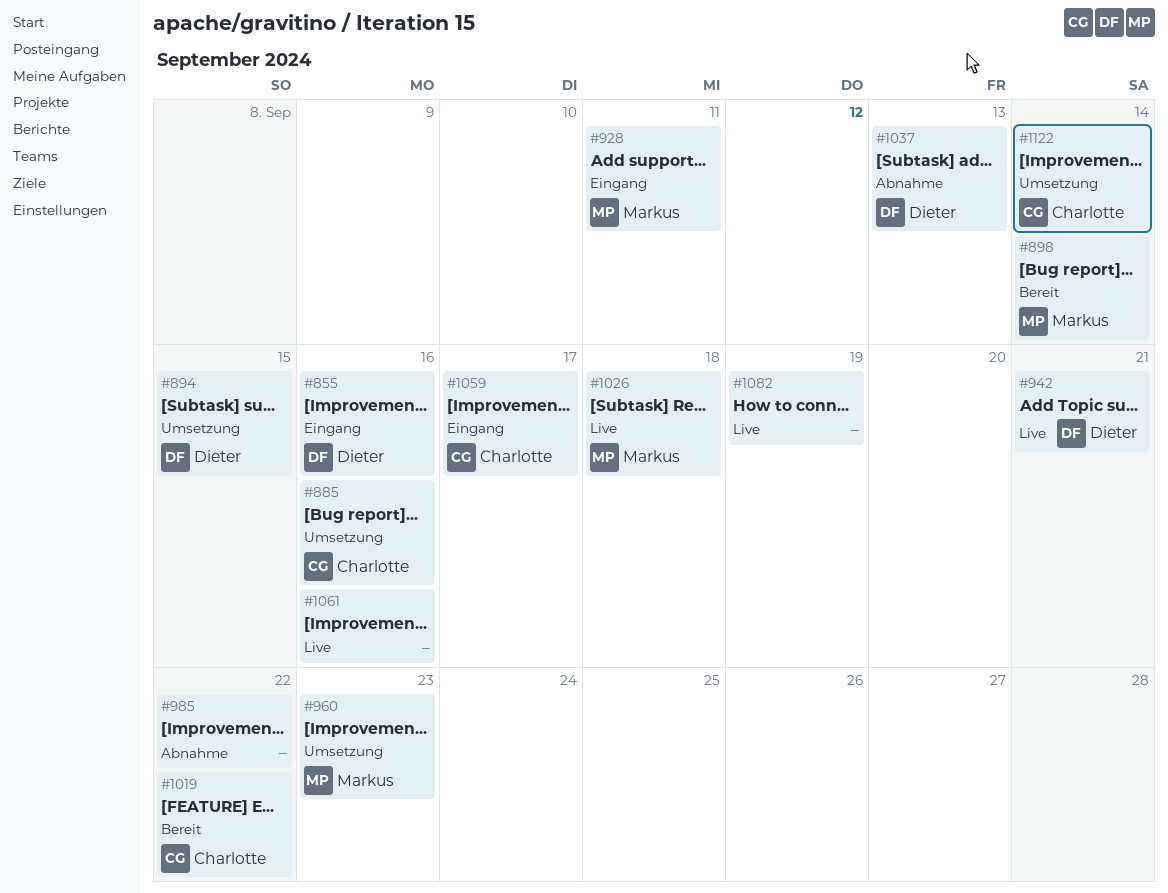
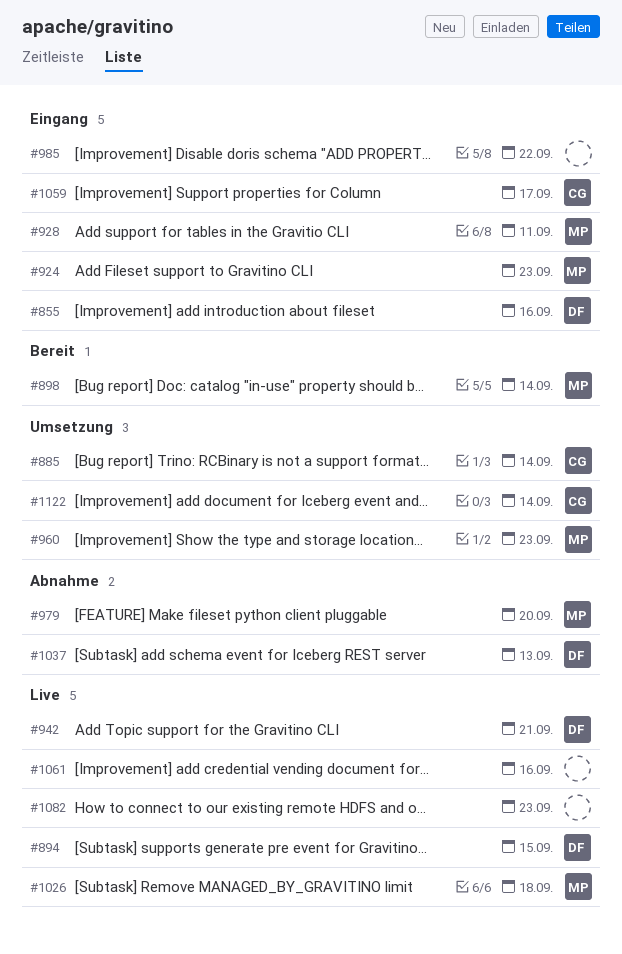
#885, due: Sep 16 -> Sep 14
#894, status: Umsetzung -> Live
#924: none -> present
#979: none -> present
#985, status: Abnahme -> Eingang
#1019: present -> none
#1082, due: Sep 19 -> Sep 23

